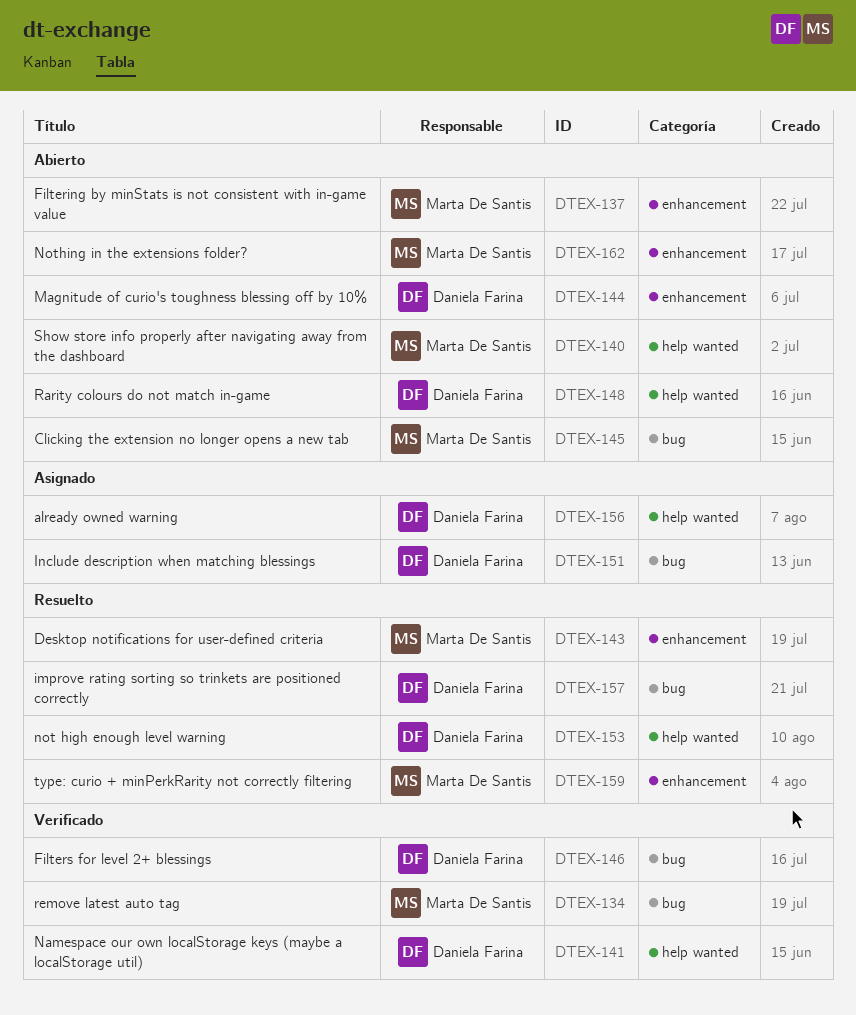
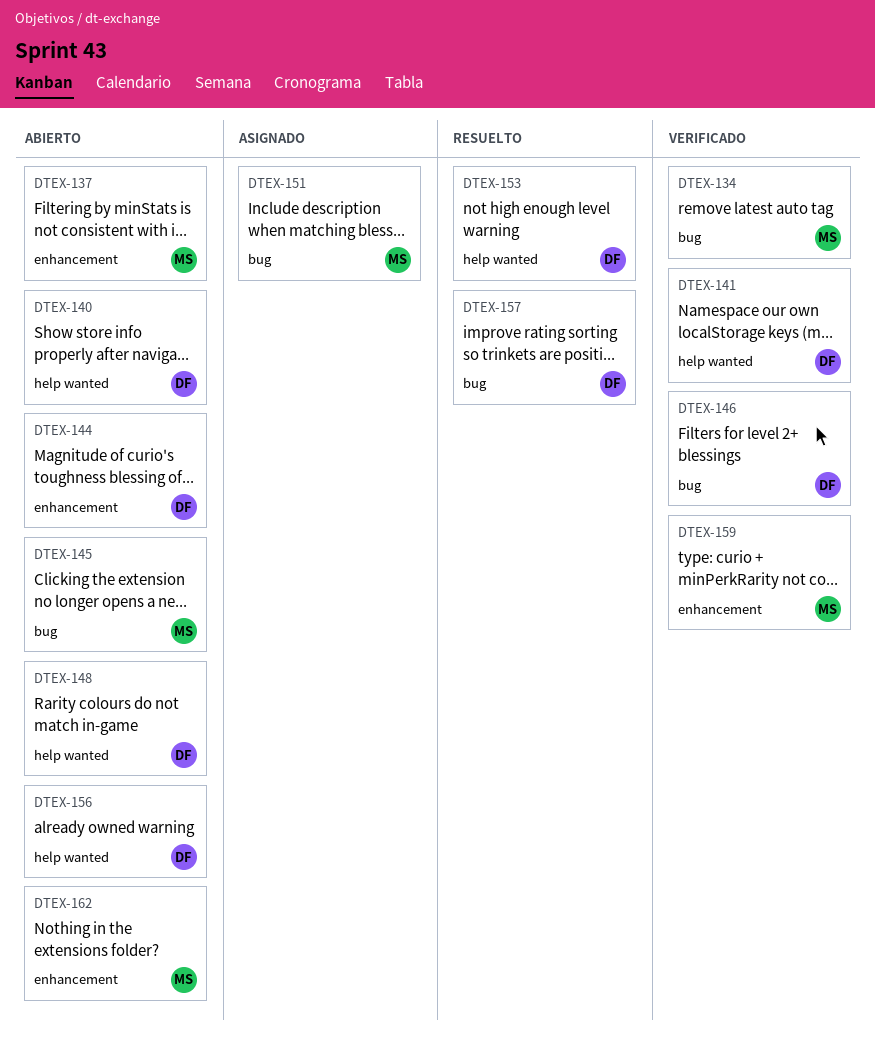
DTEX-140, owner: Marta De Santis -> Daniela Farina
DTEX-143: present -> none
DTEX-151, owner: Daniela Farina -> Marta De Santis
DTEX-156, status: Asignado -> Abierto
DTEX-159, status: Resuelto -> Verificado

